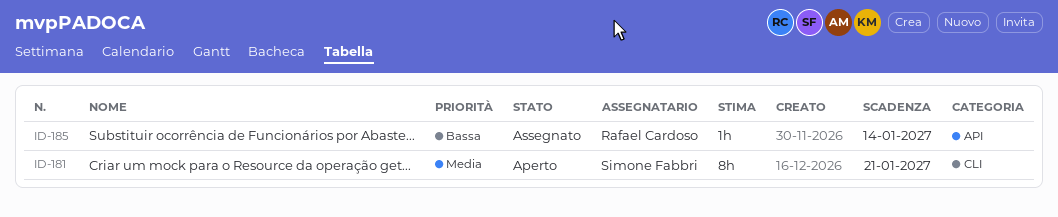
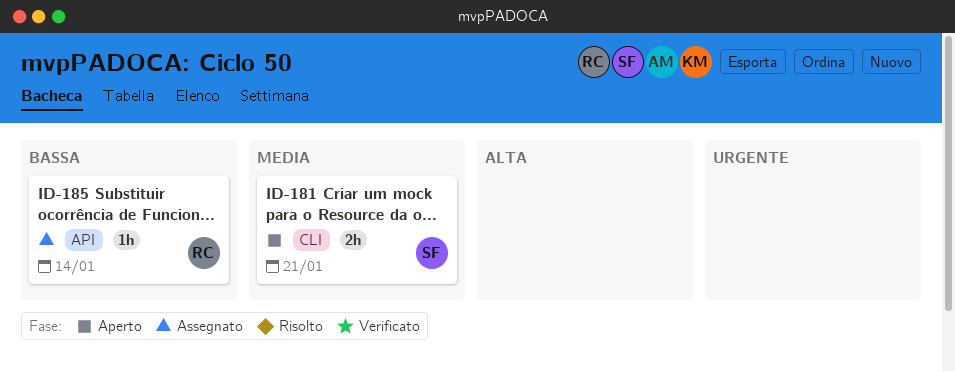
ID-181, estimate: 8h -> 2h

